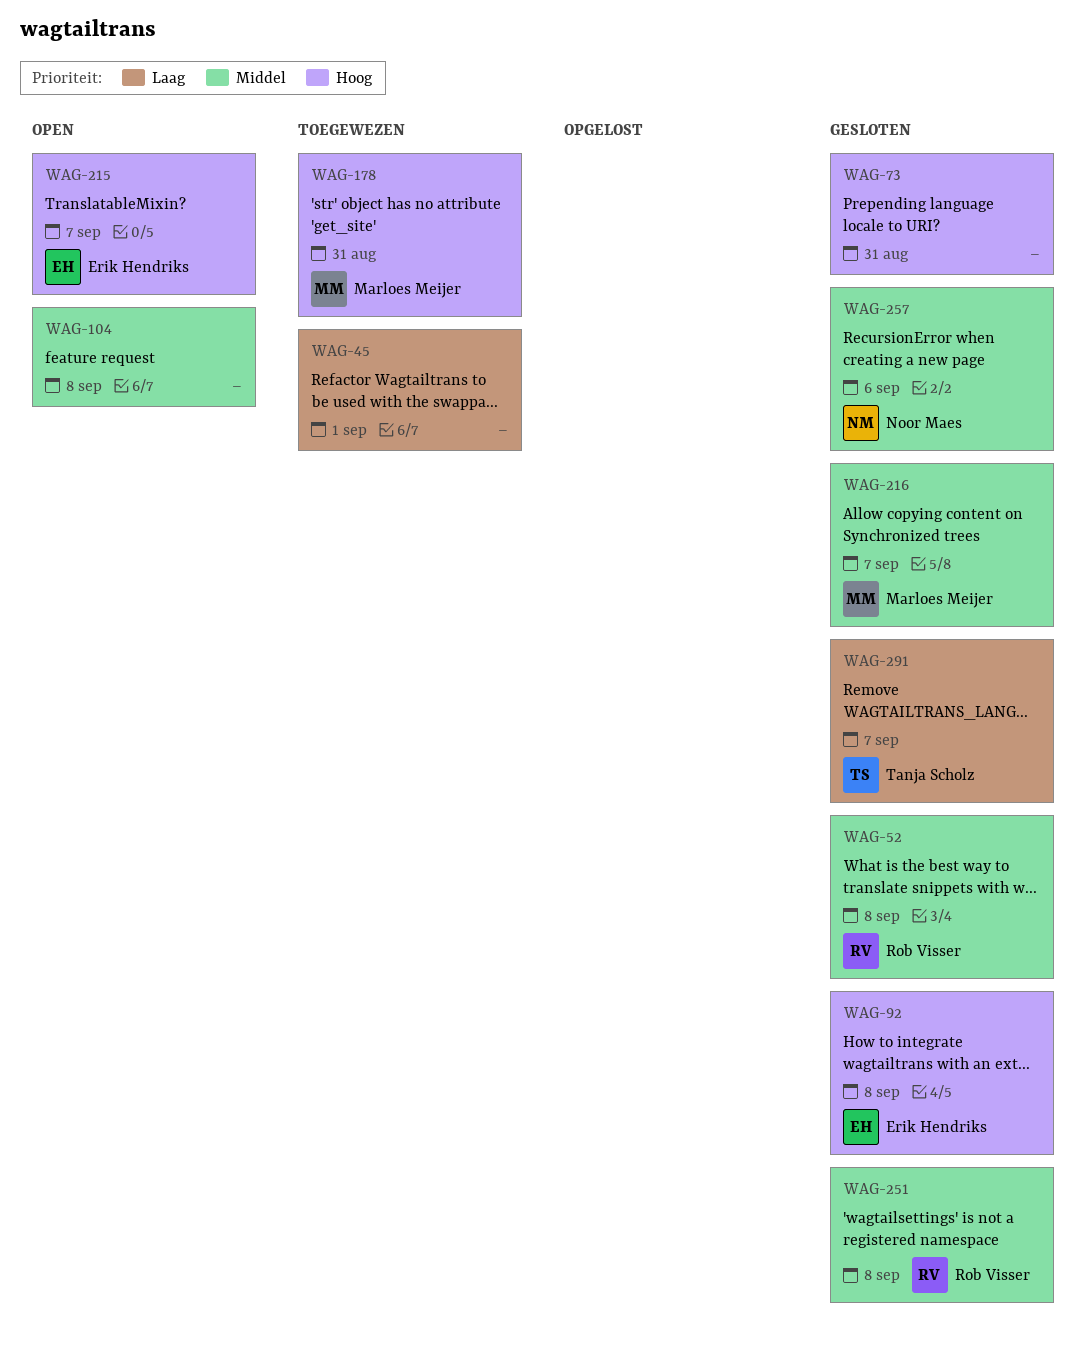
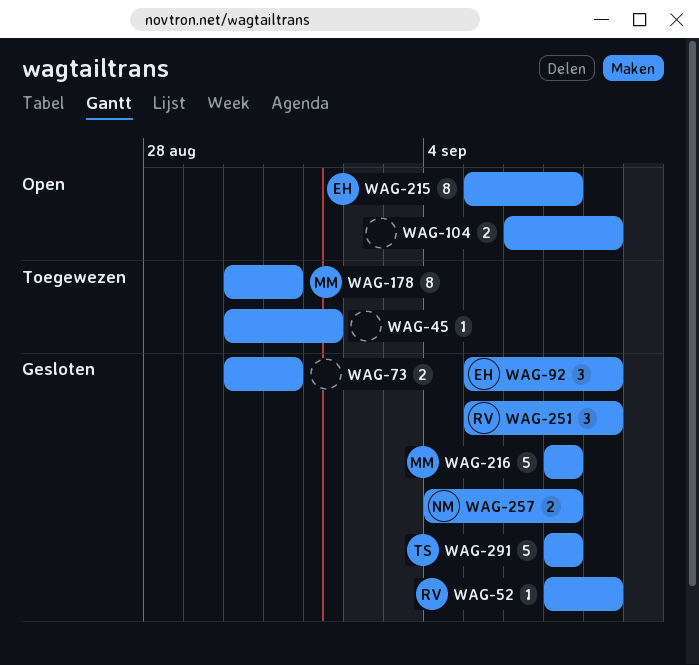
WAG-257, due: Sep 6 -> Sep 7

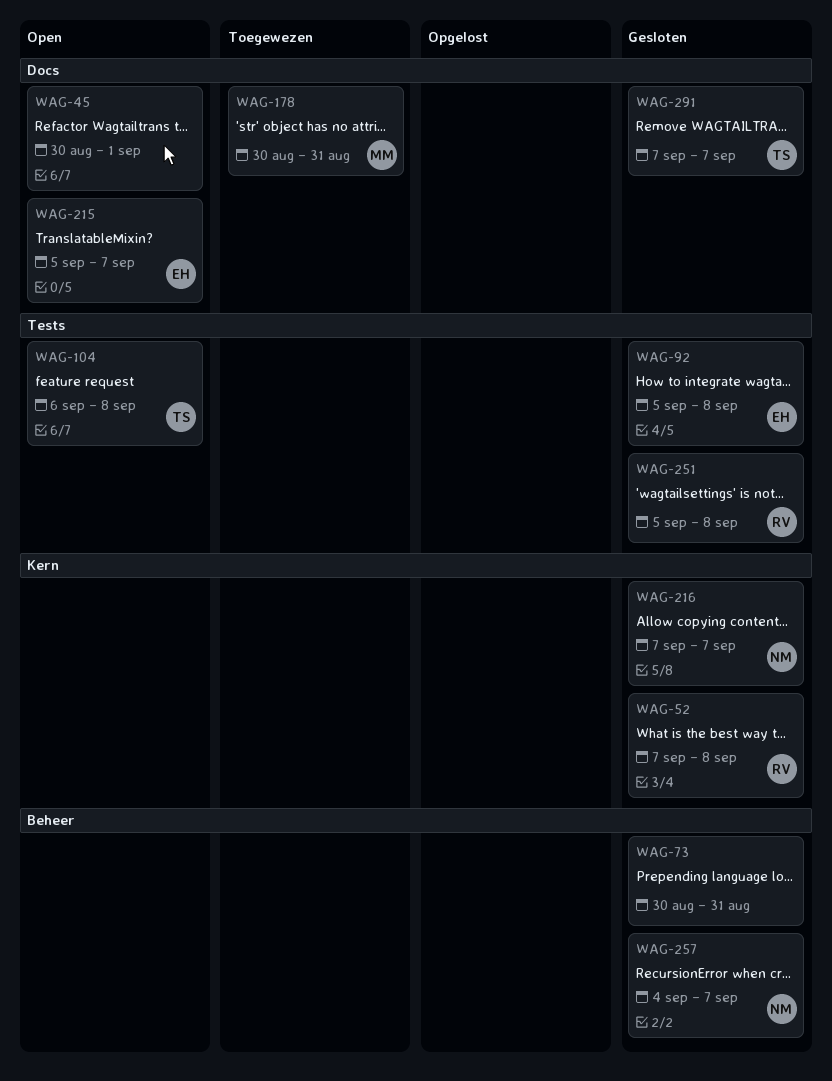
WAG-45, status: Toegewezen -> Open
WAG-104, owner: none -> TS
WAG-216, owner: MM -> NM

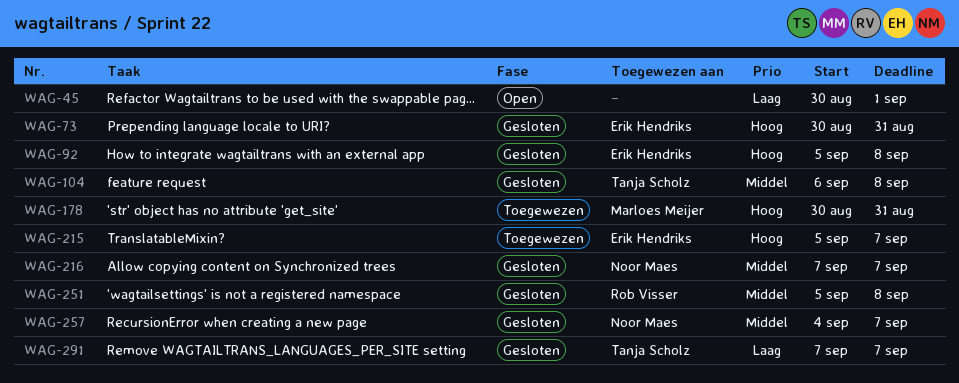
WAG-52: present -> none
WAG-73, owner: none -> Erik Hendriks
WAG-104, status: Open -> Gesloten
WAG-215, status: Open -> Toegewezen

